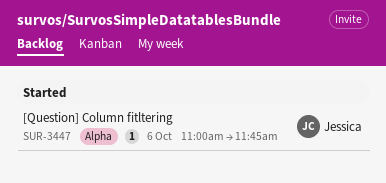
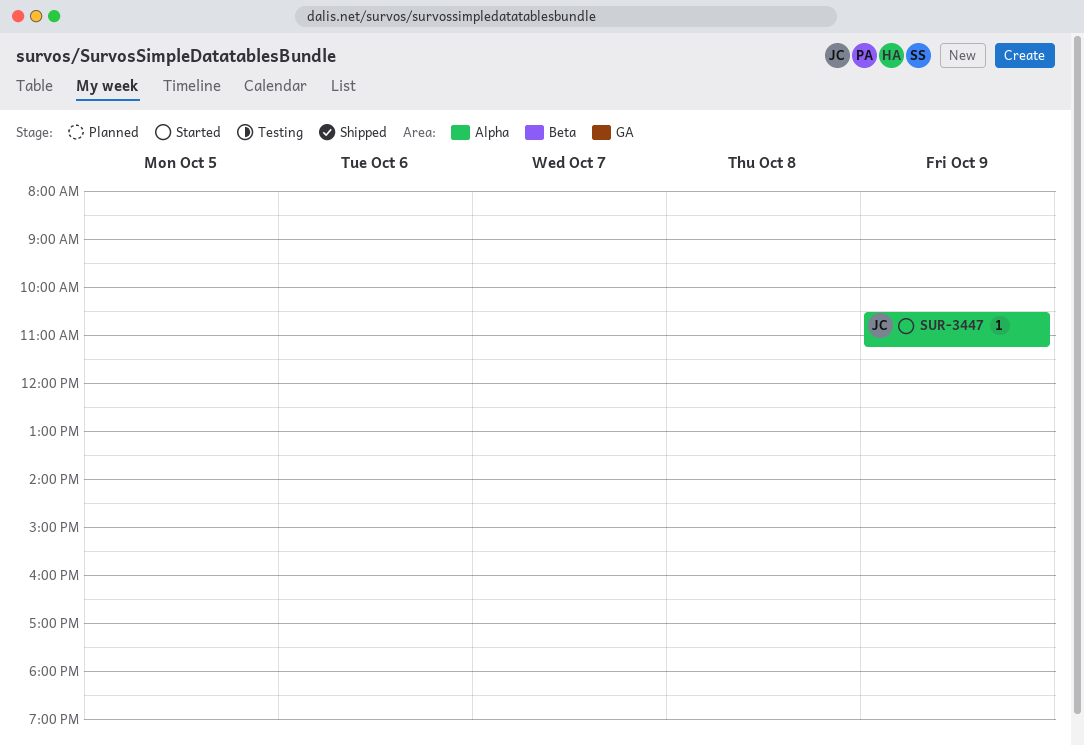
SUR-3447, day: Oct 6 -> Oct 9
SUR-3447, begins: 11:00 -> 10:30
SUR-3447, ends: 11:45 -> 11:15

